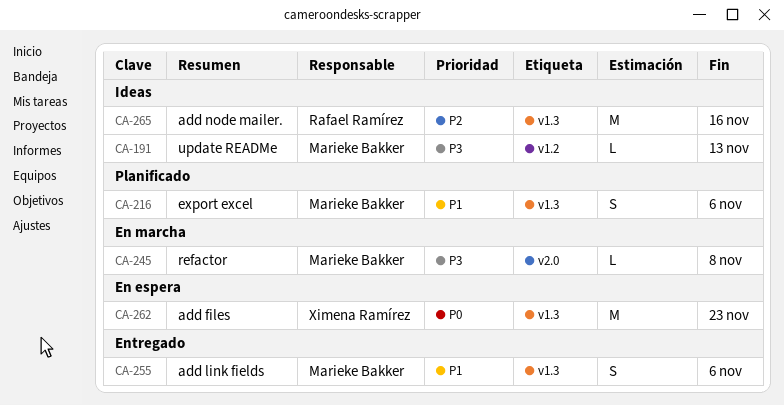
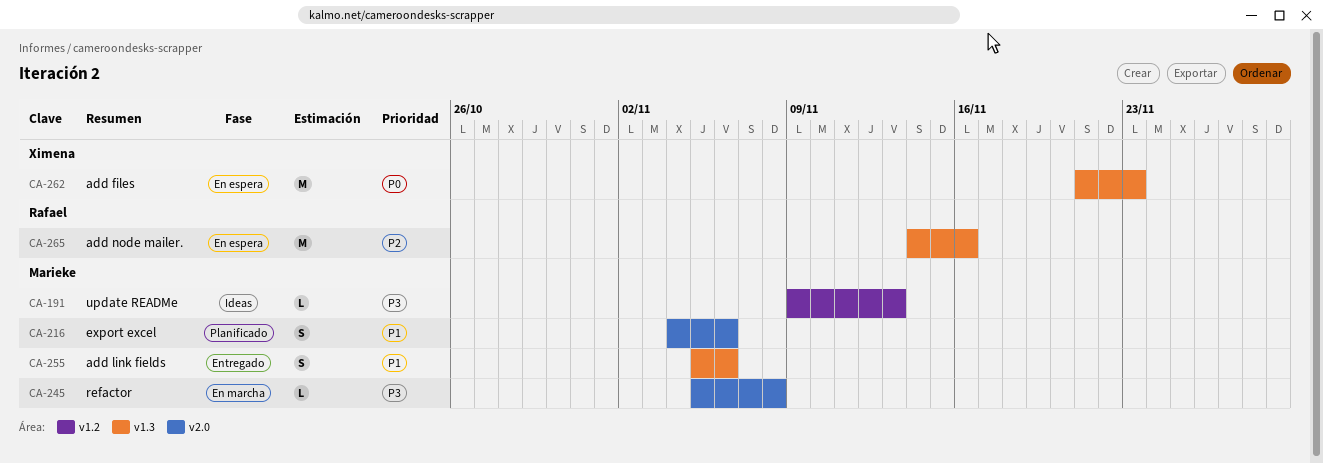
CA-216, label: v1.3 -> v2.0
CA-265, status: Ideas -> En espera

